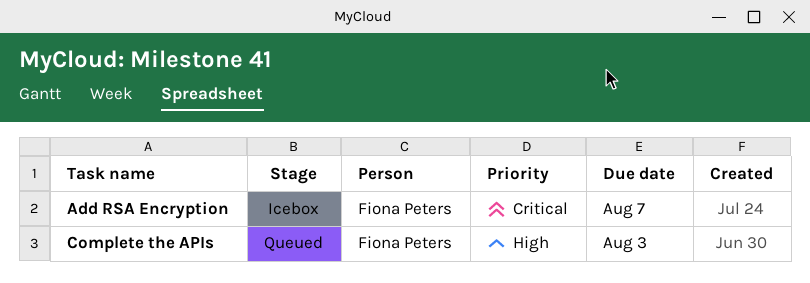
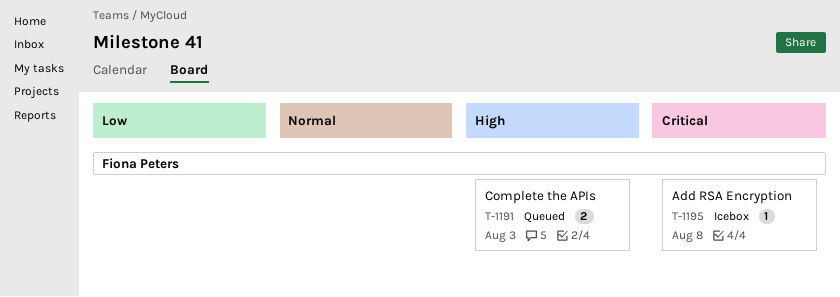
Add RSA Encryption, due: Aug 7 -> Aug 8

